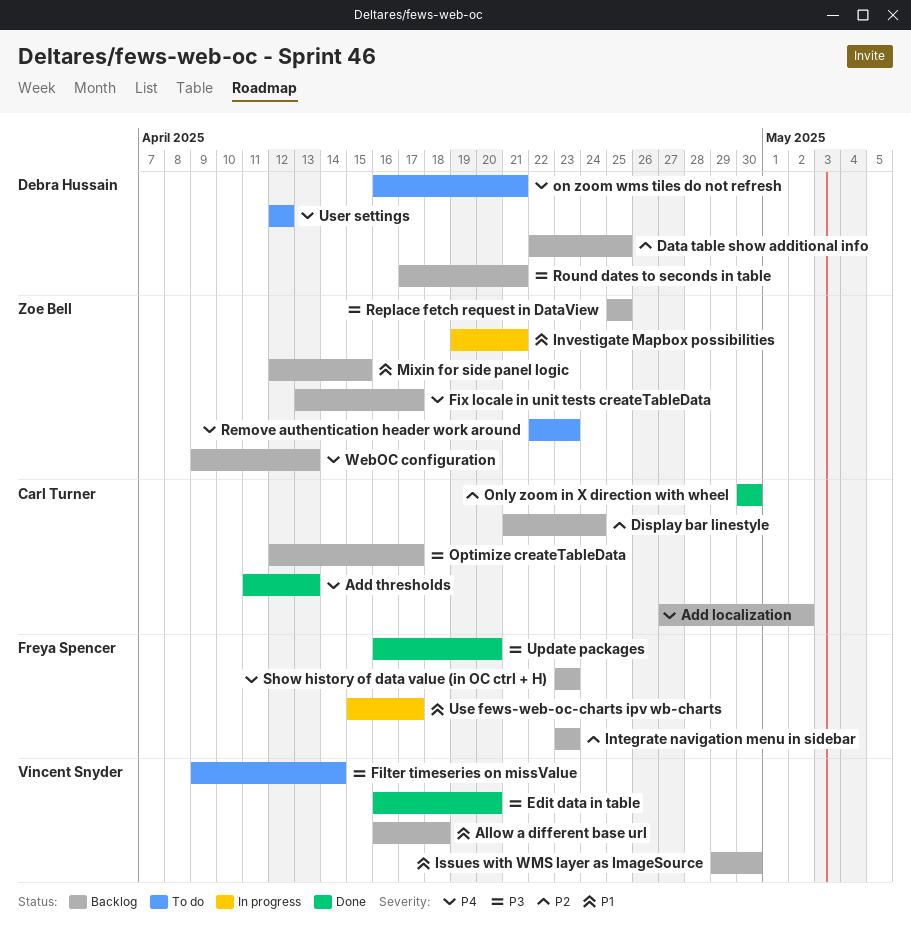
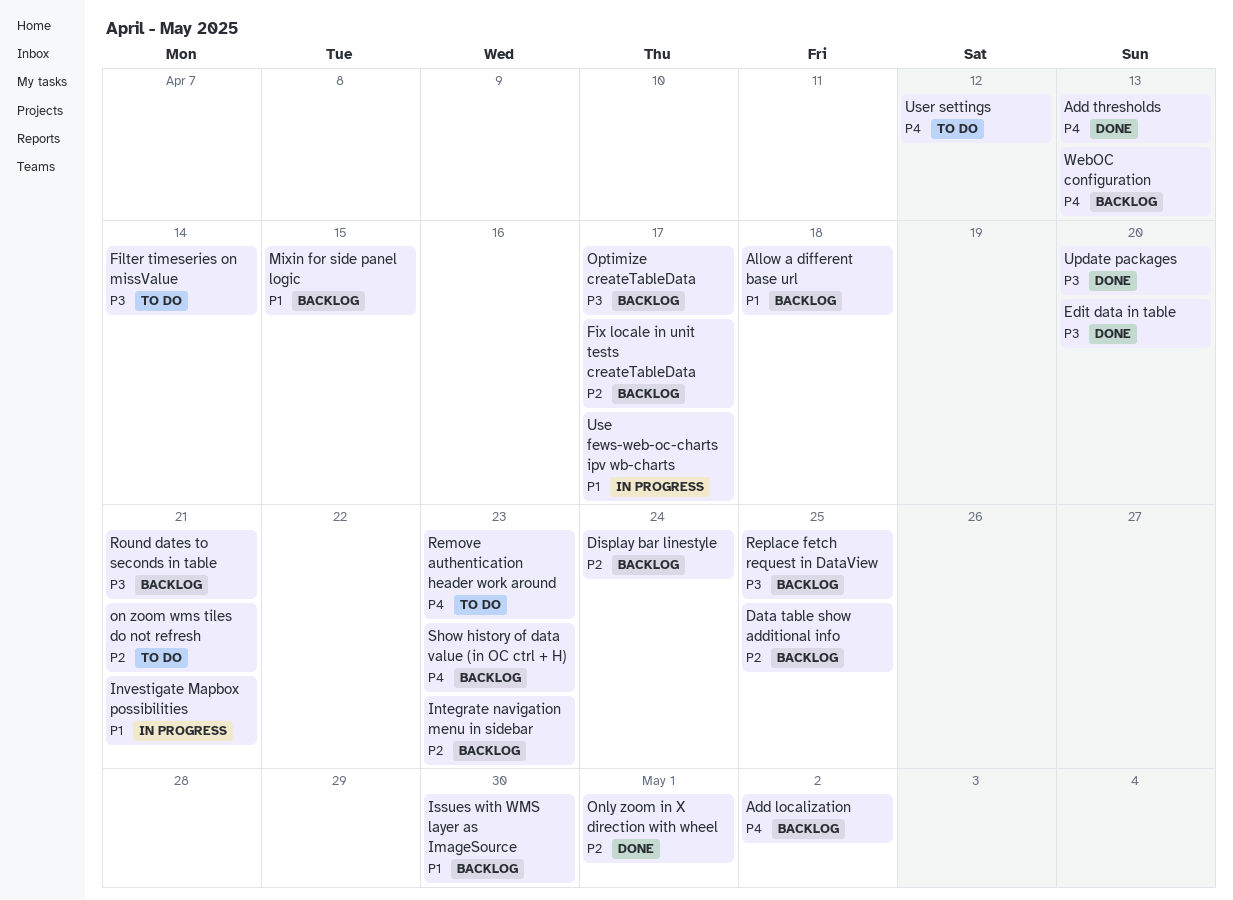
Fix locale in unit tests createTableData, priority: P4 -> P2
on zoom wms tiles do not refresh, priority: P4 -> P2
Only zoom in X direction with wheel, due: Apr 30 -> May 1

